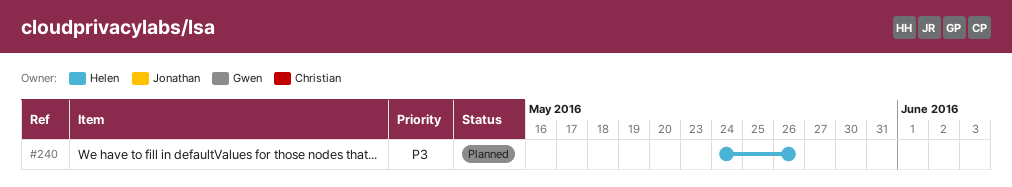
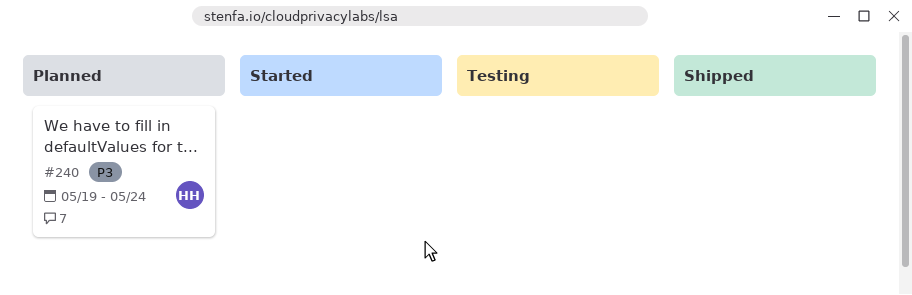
#240, start: May 24 -> May 19
#240, due: May 26 -> May 24

